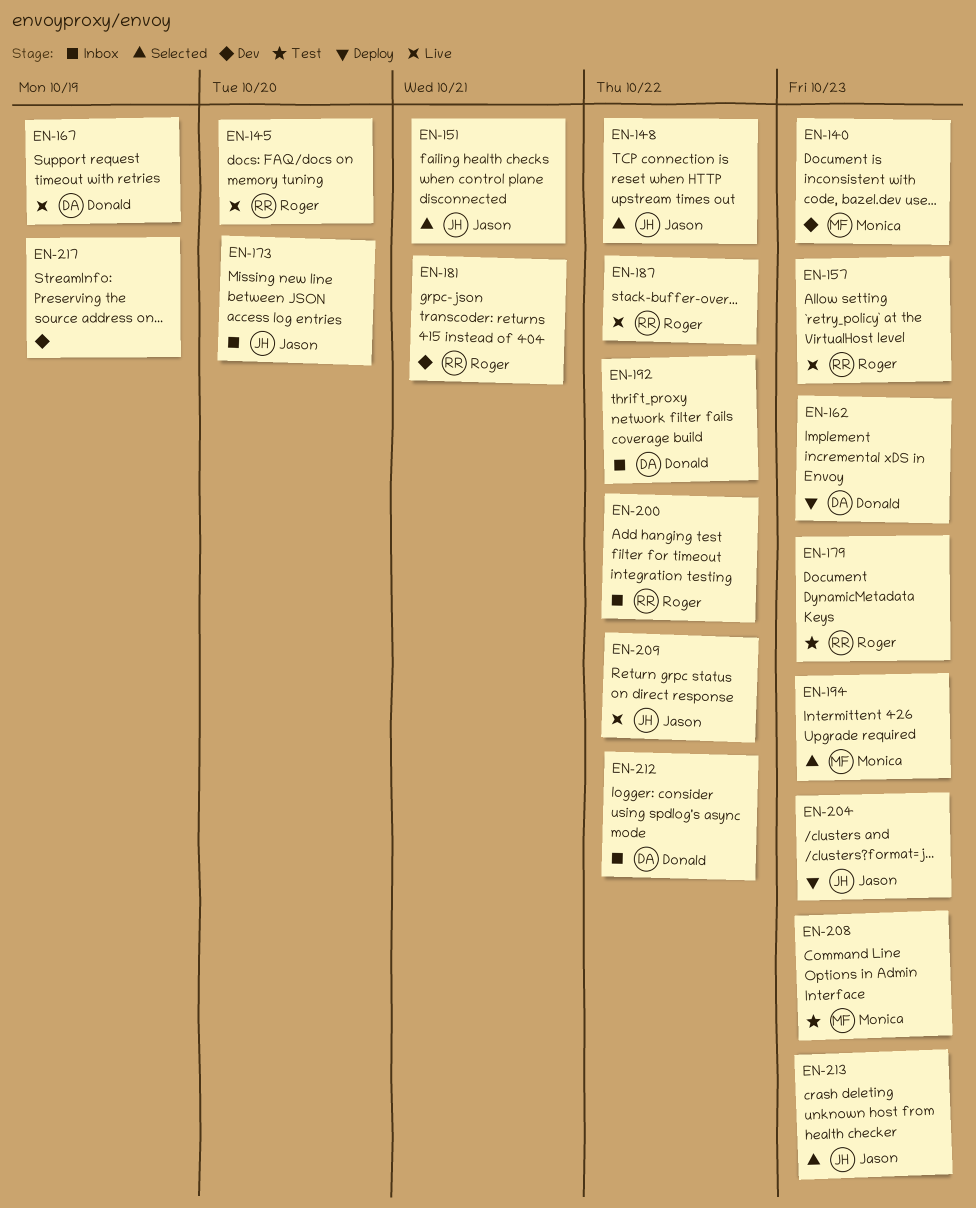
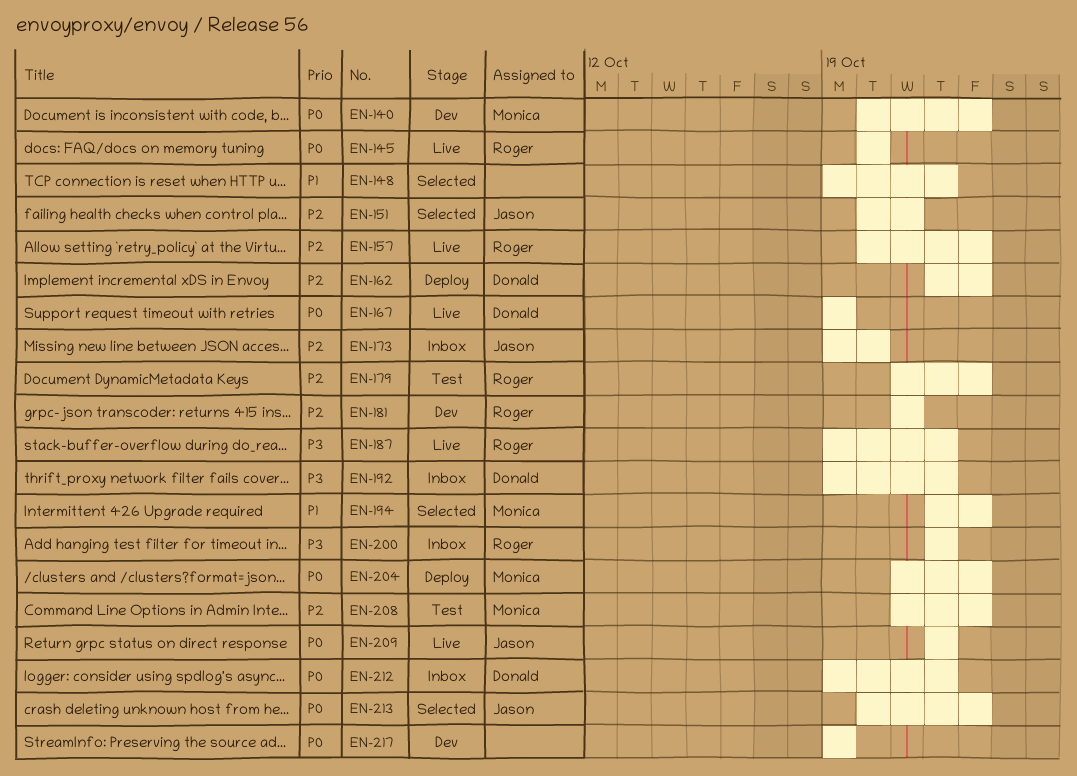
EN-148, owner: Jason -> none
EN-204, owner: Jason -> Monica

